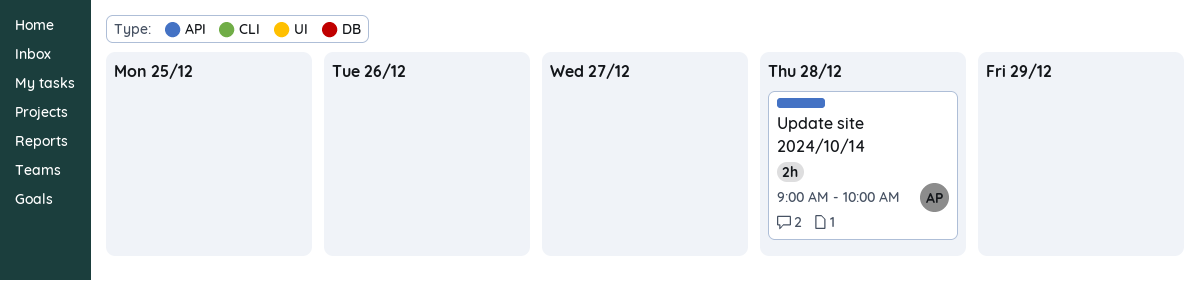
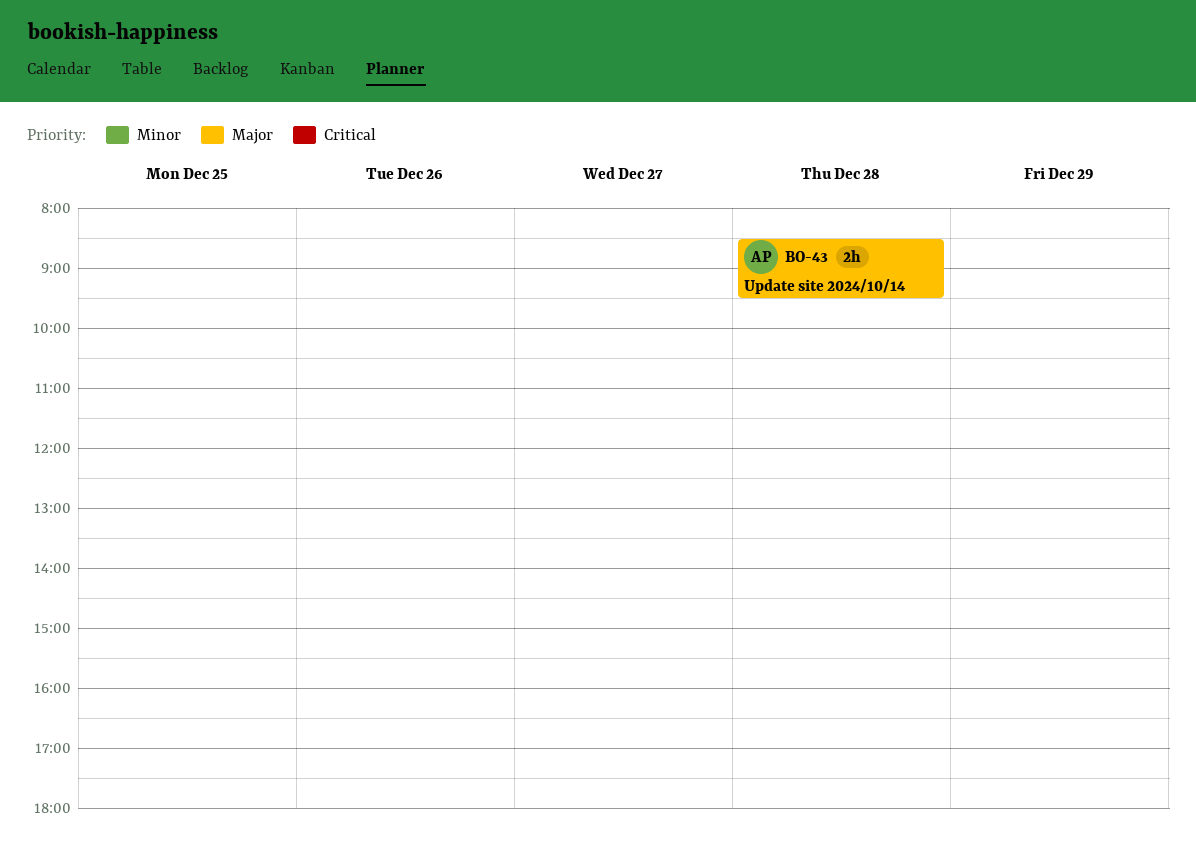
Update site 2024/10/14, begins: 09:00 -> 08:30
Update site 2024/10/14, ends: 10:00 -> 09:30

